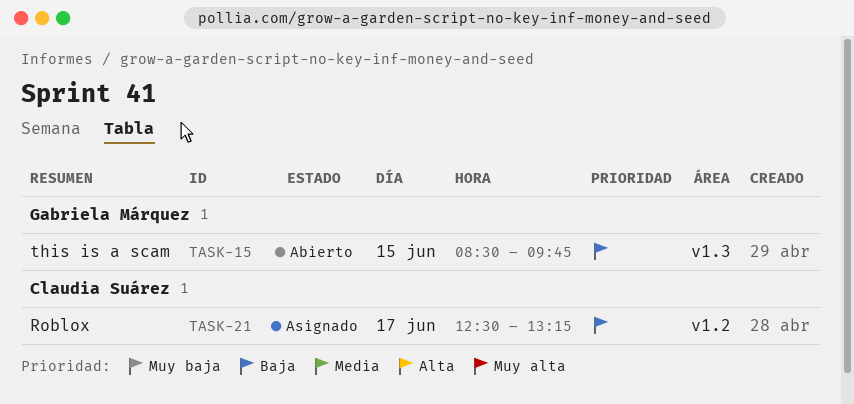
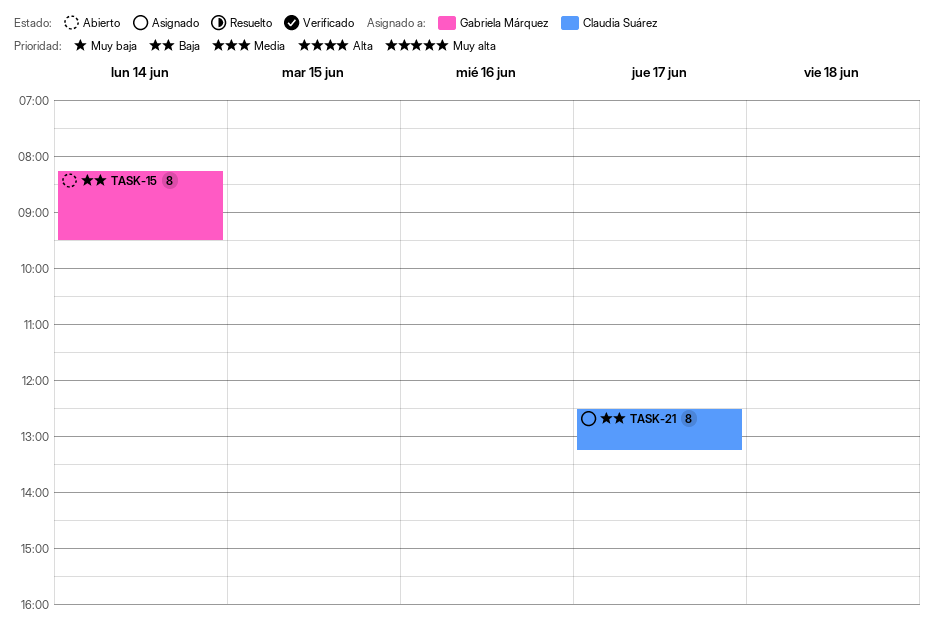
TASK-15, day: Jun 15 -> Jun 14
TASK-15, begins: 08:30 -> 08:15
TASK-15, ends: 09:45 -> 09:30

